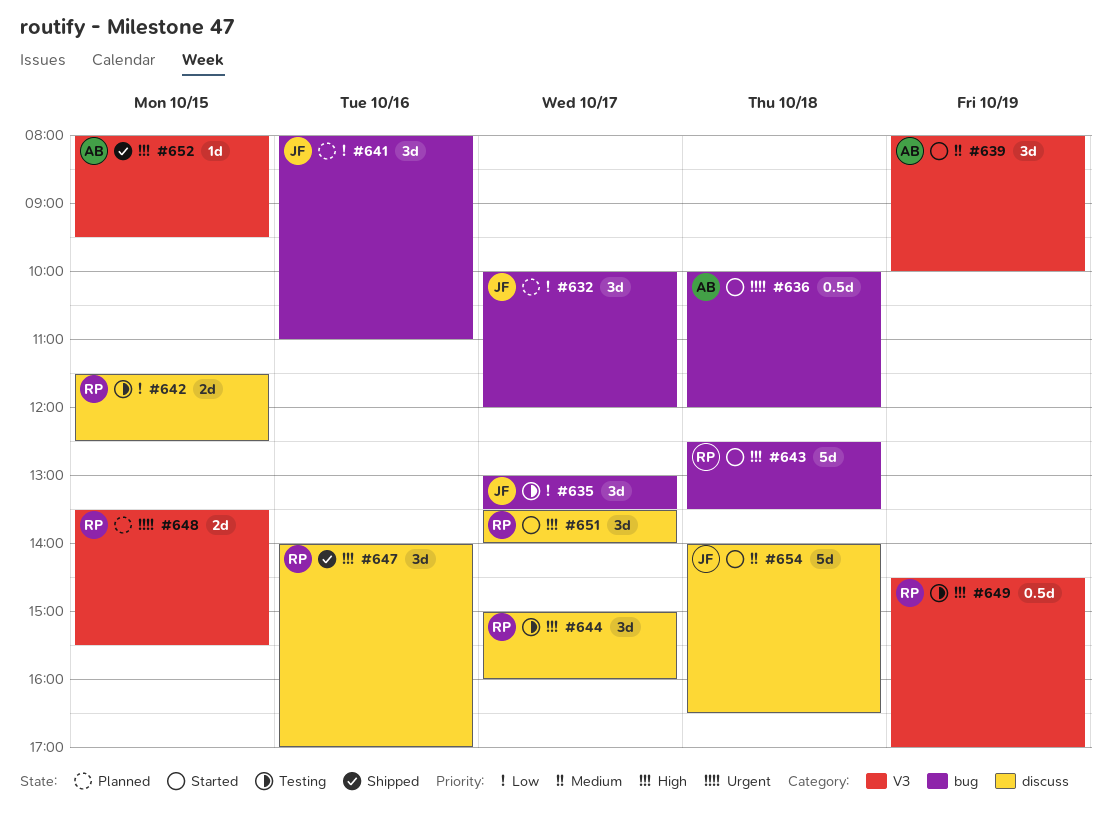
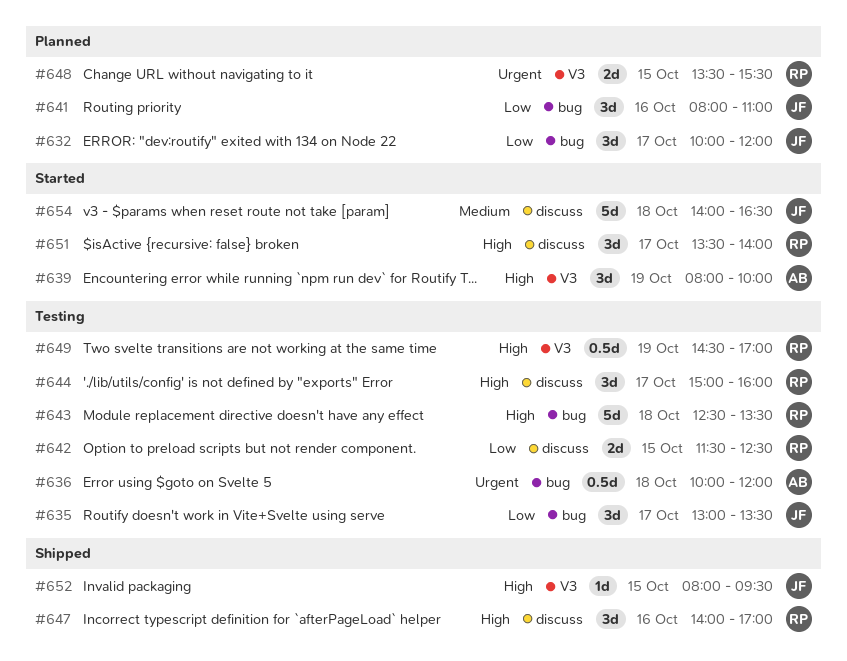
#636, status: Started -> Testing
#639, priority: Medium -> High
#643, status: Started -> Testing
#652, owner: AB -> JF

